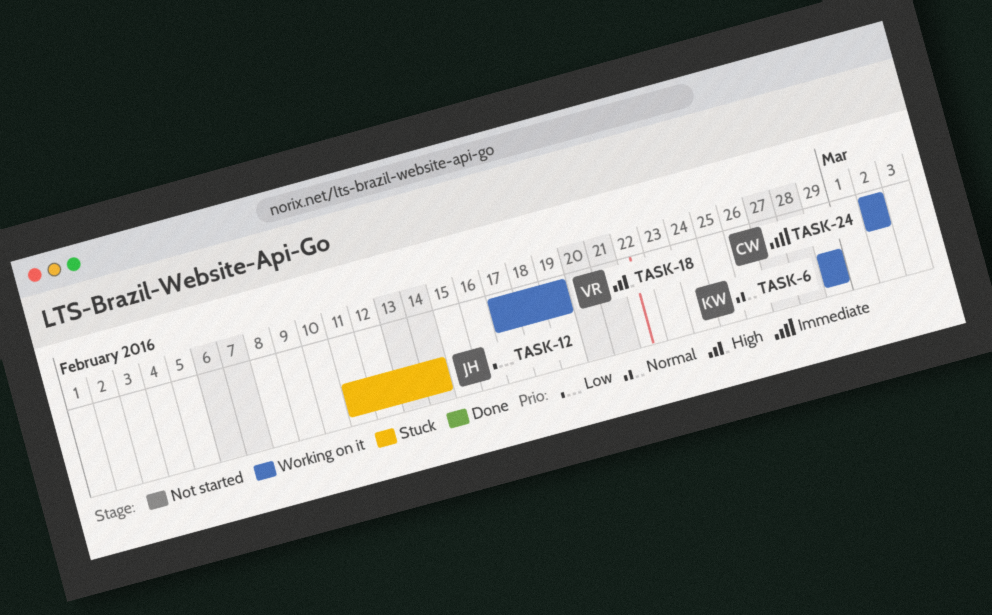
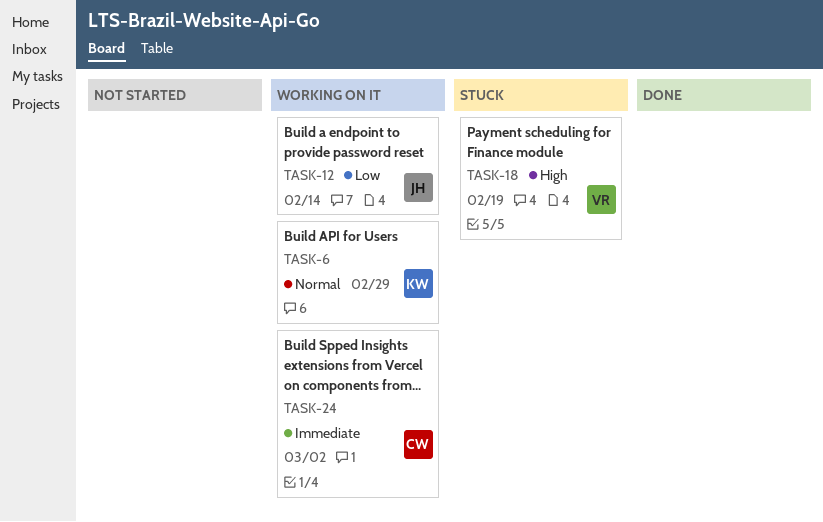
TASK-12, status: Stuck -> Working on it
TASK-18, status: Working on it -> Stuck

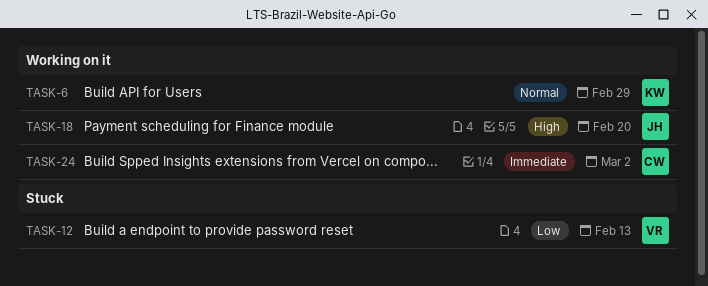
TASK-12, status: Working on it -> Stuck
TASK-12, owner: JH -> VR
TASK-12, due: Feb 14 -> Feb 13
TASK-18, status: Stuck -> Working on it
TASK-18, owner: VR -> JH
TASK-18, due: Feb 19 -> Feb 20

